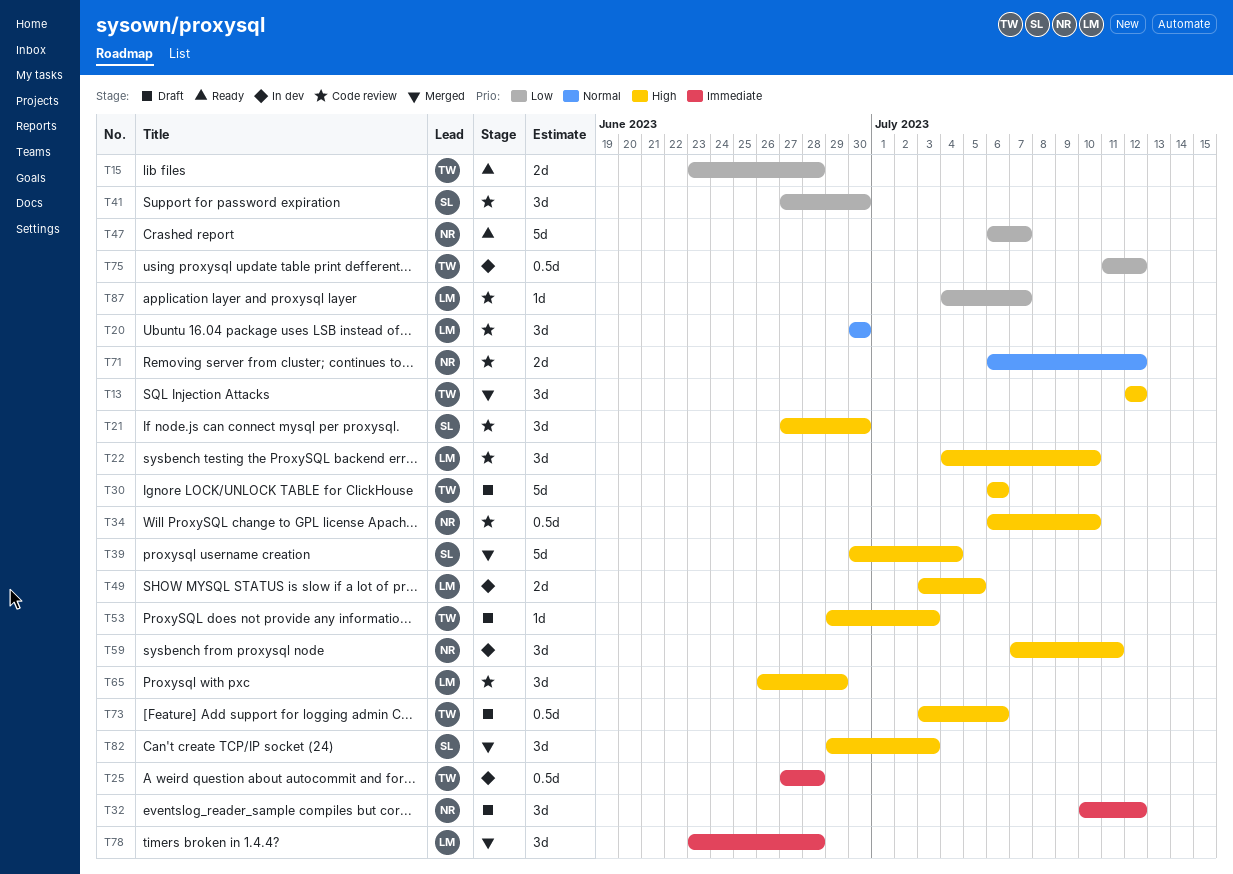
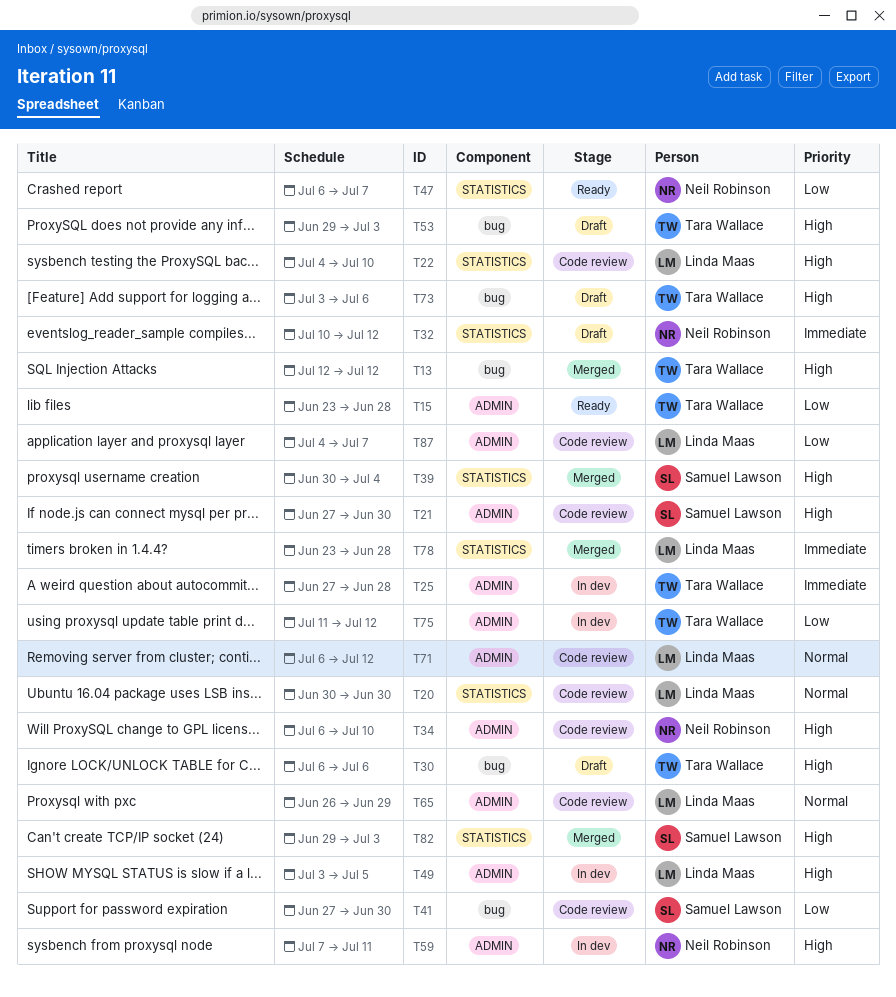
T65, priority: High -> Normal
T71, owner: Neil Robinson -> Linda Maas

